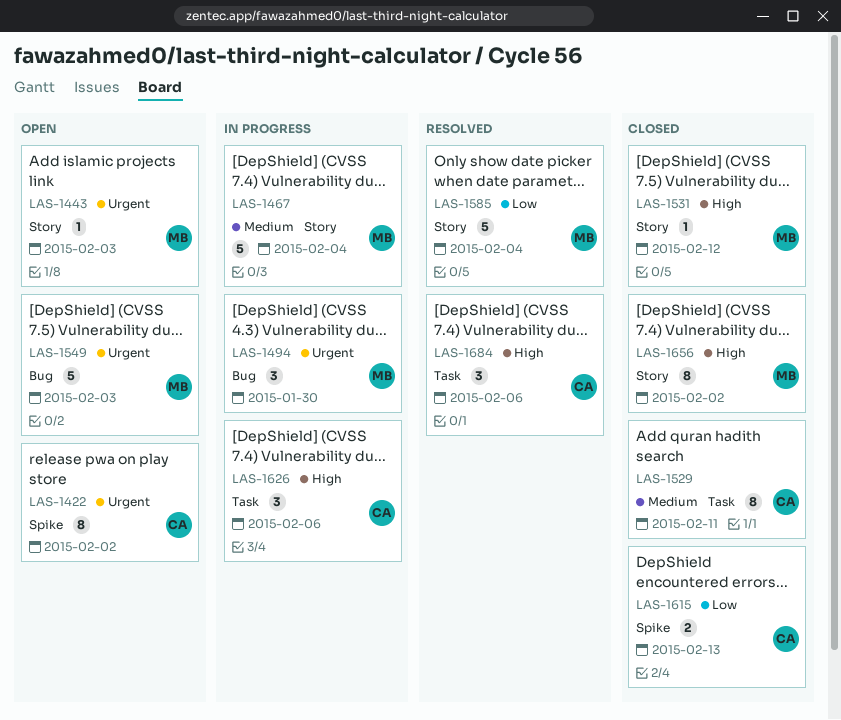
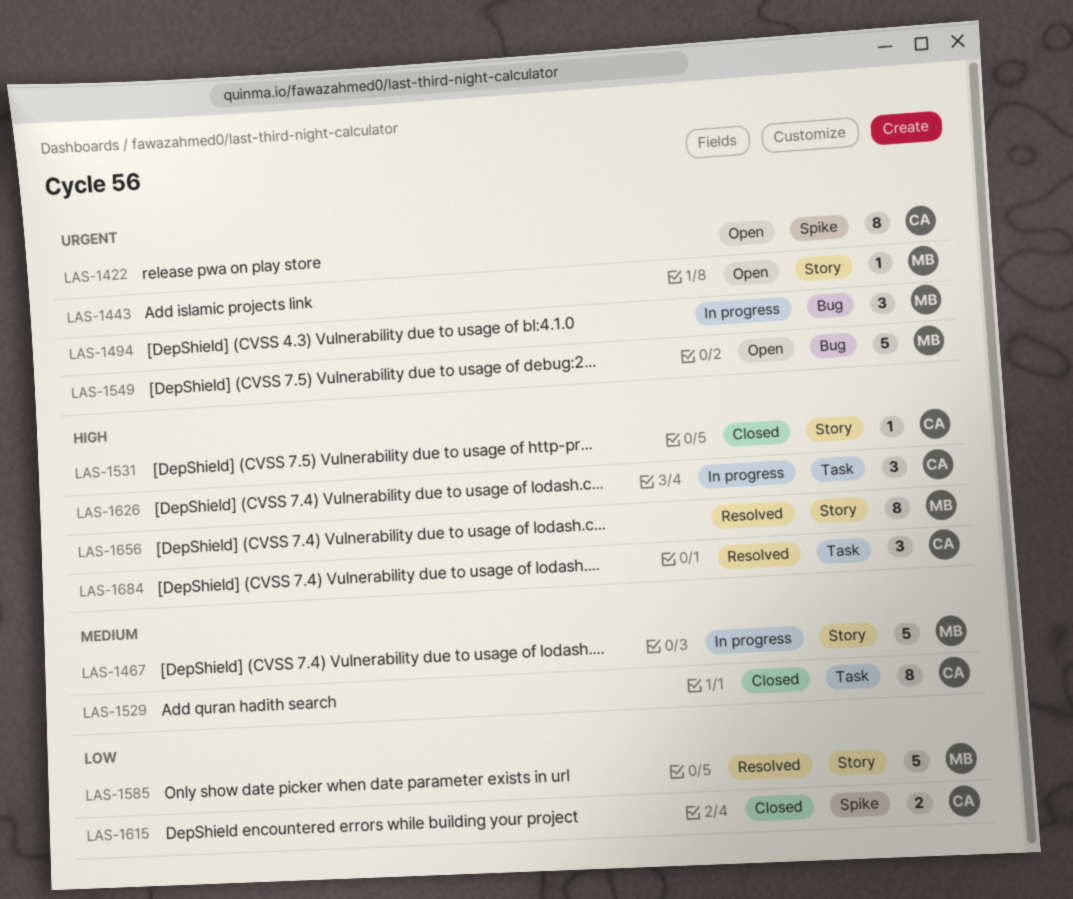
LAS-1531, owner: MB -> CA
LAS-1656, status: Closed -> Resolved

